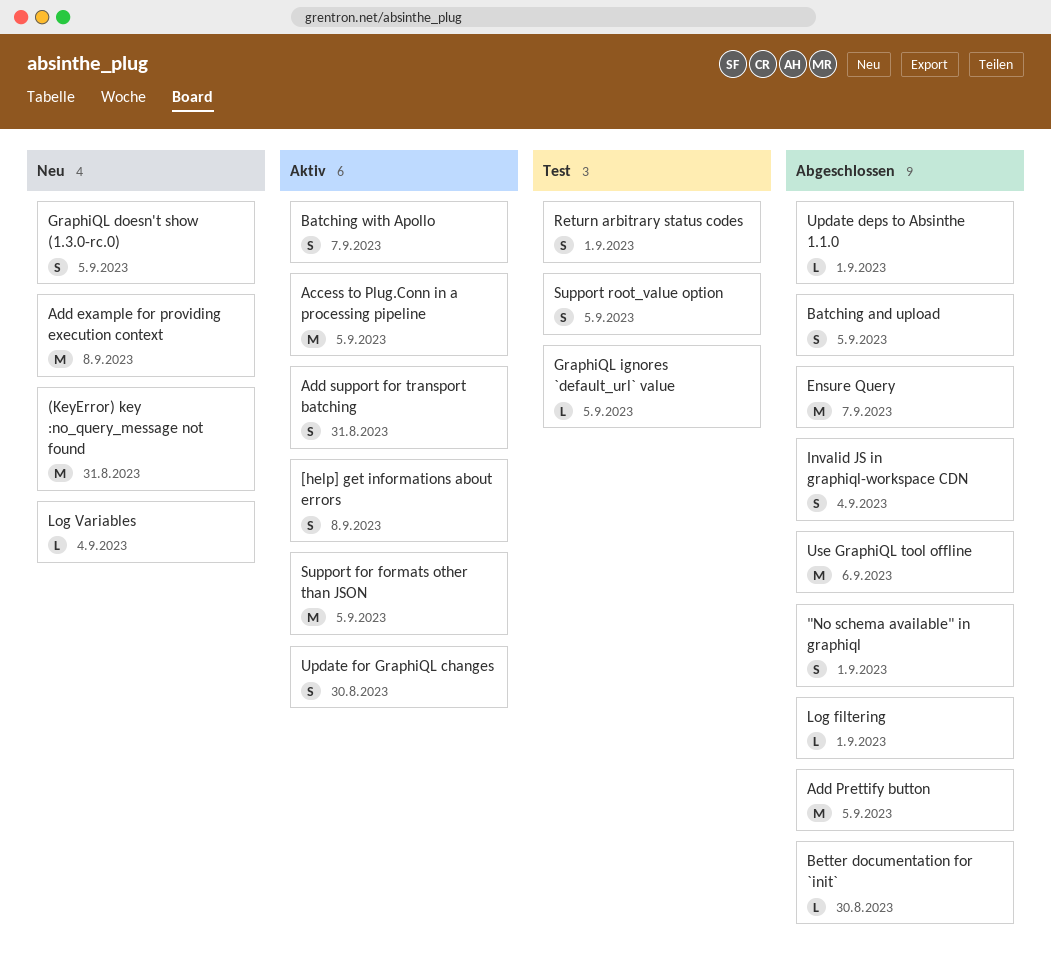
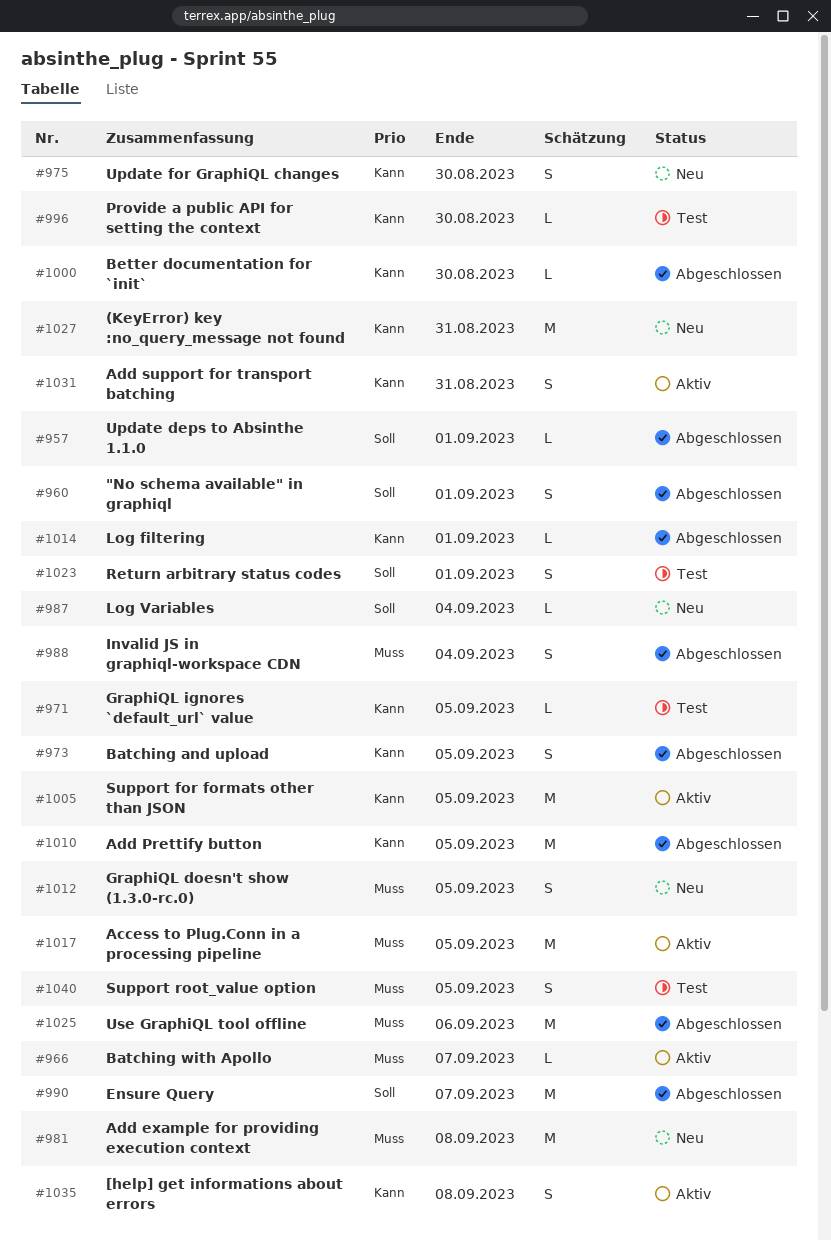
Batching with Apollo, estimate: S -> L
Provide a public API for setting the context: none -> present
Update for GraphiQL changes, status: Aktiv -> Neu

